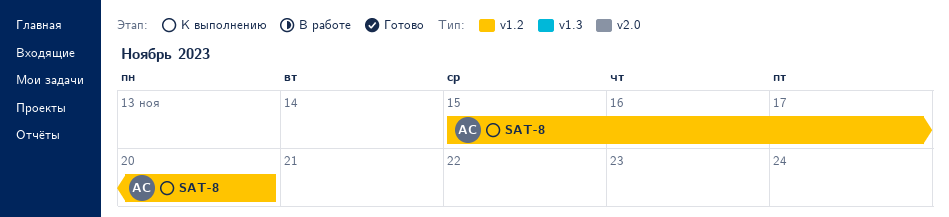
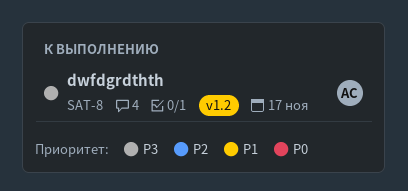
SAT-8, due: Nov 20 -> Nov 17

